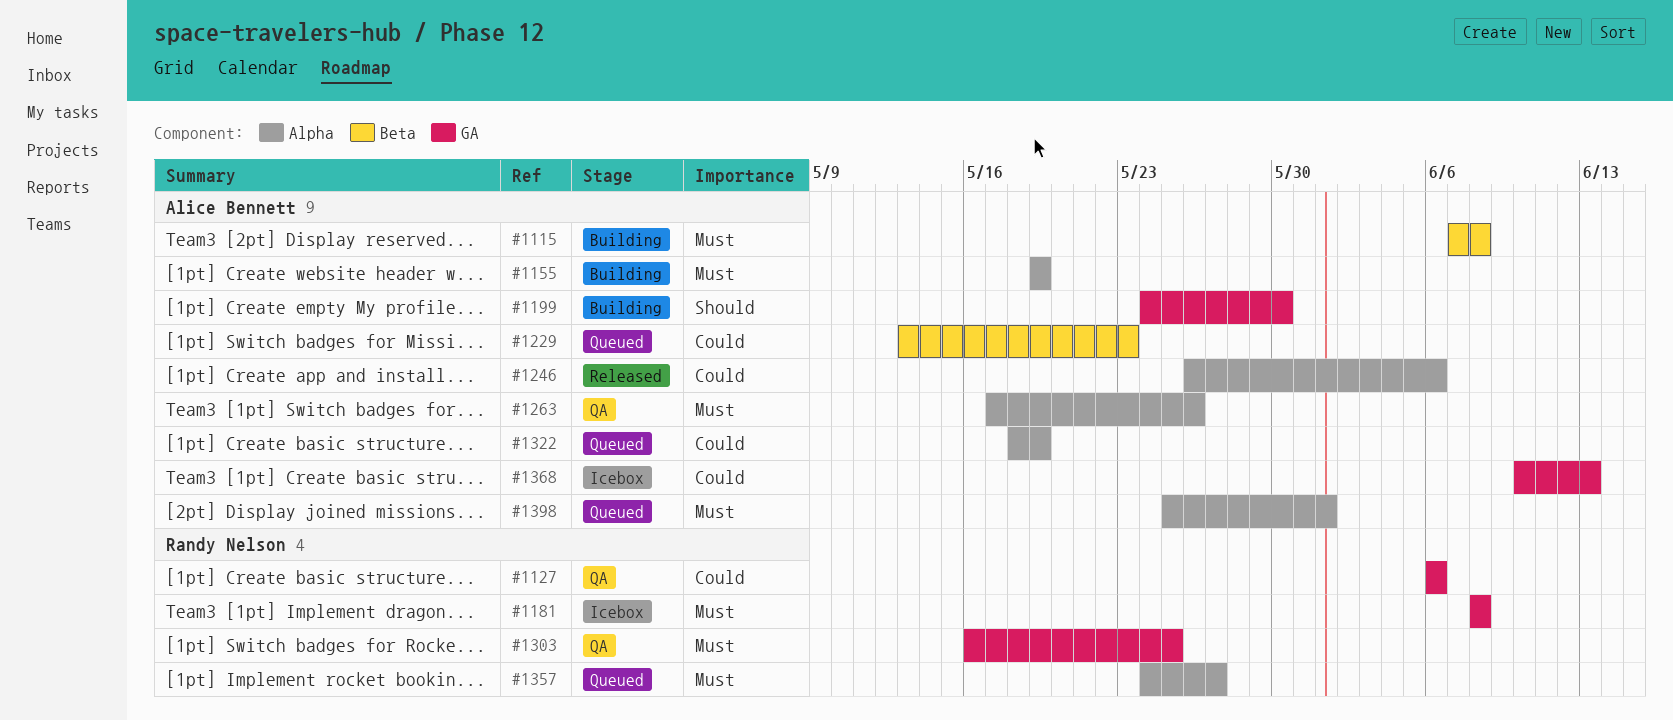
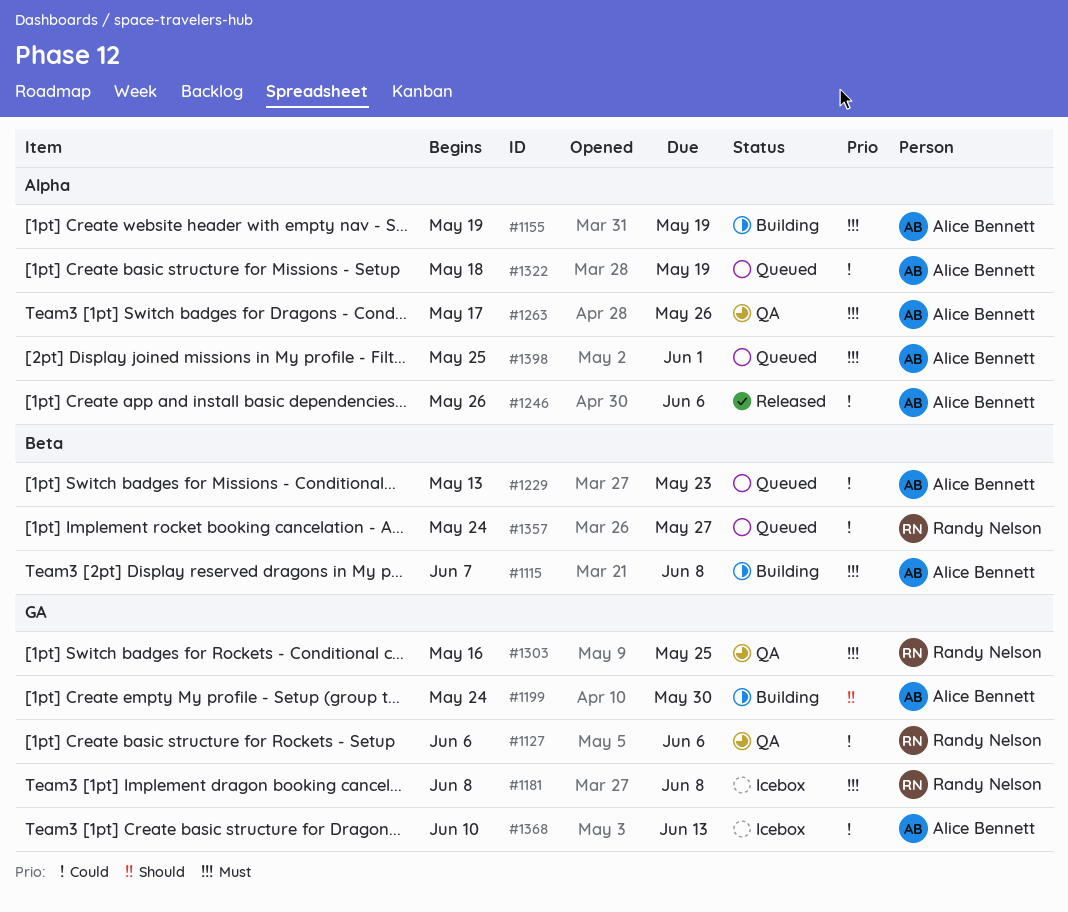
#1357, priority: Must -> Could
#1357, label: Alpha -> Beta

